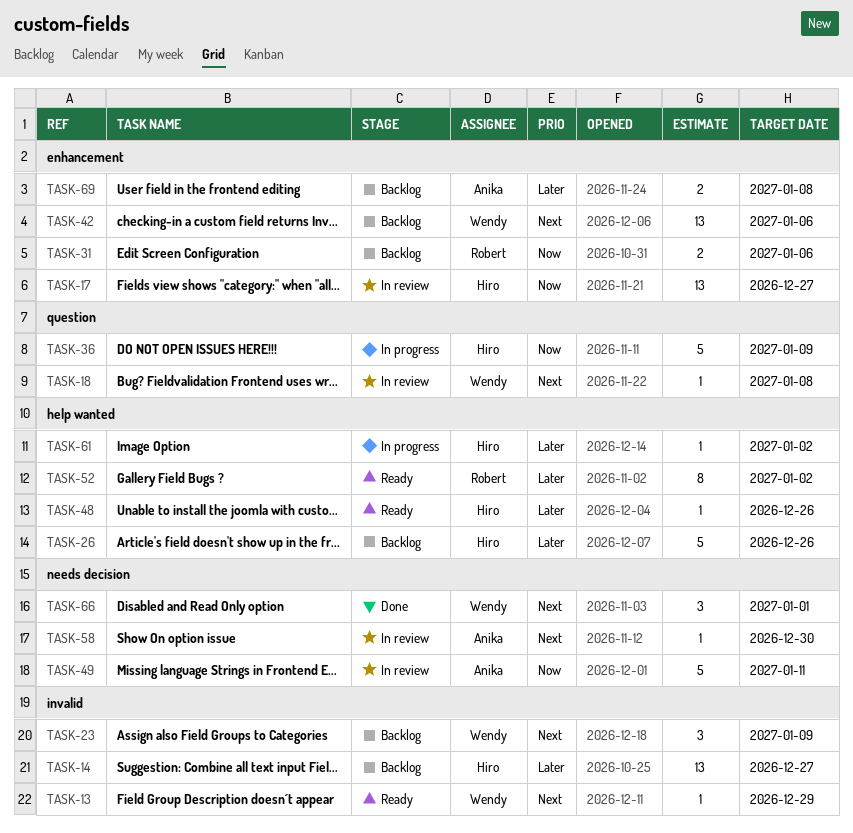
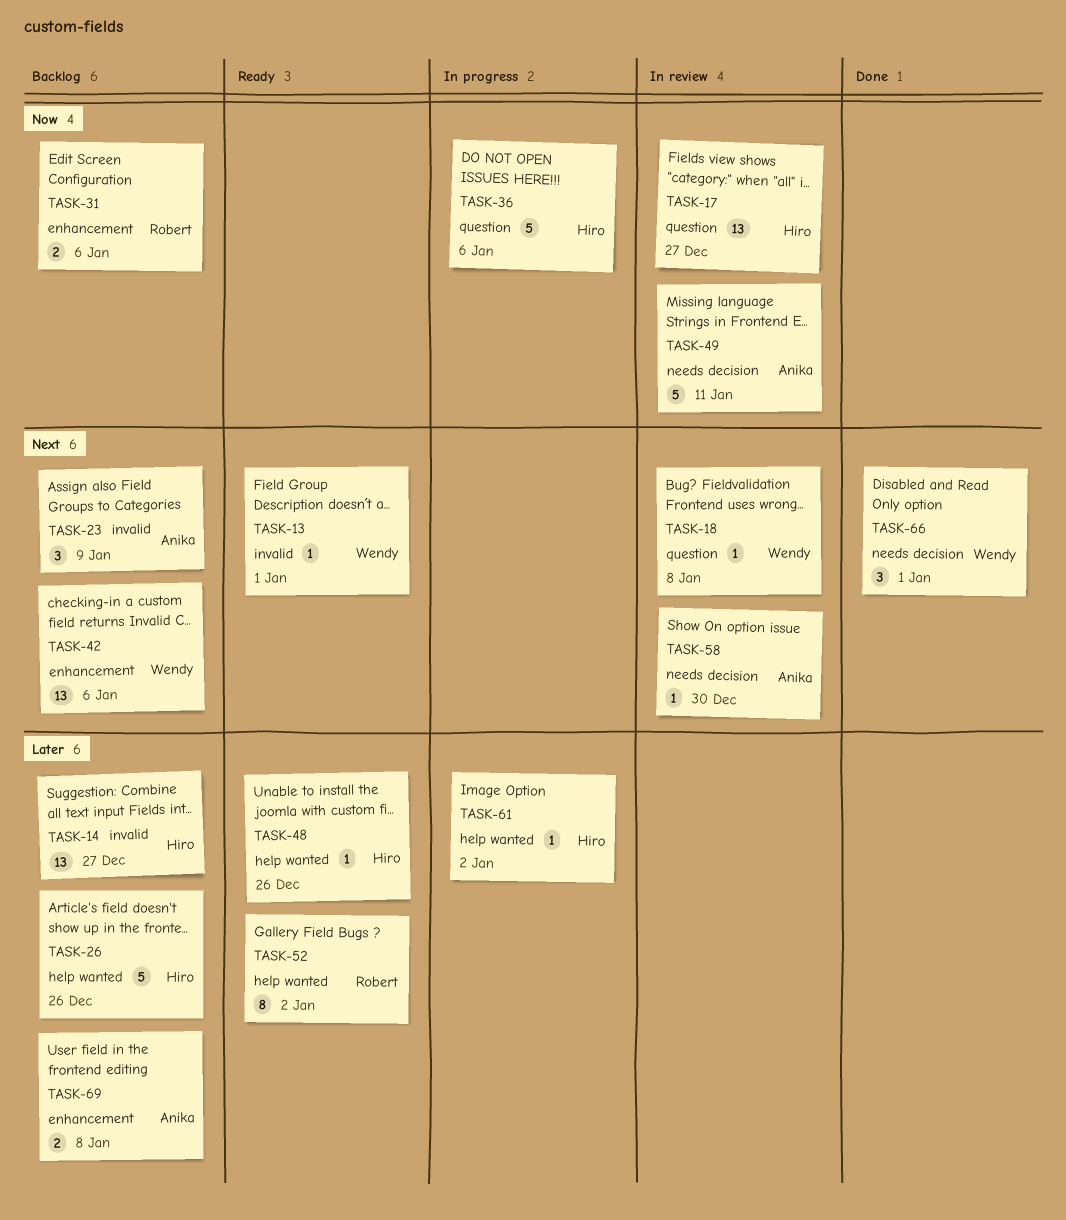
TASK-13, due: Dec 29 -> Jan 1
TASK-17, label: enhancement -> question
TASK-23, owner: Wendy -> Anika
TASK-36, due: Jan 9 -> Jan 6

